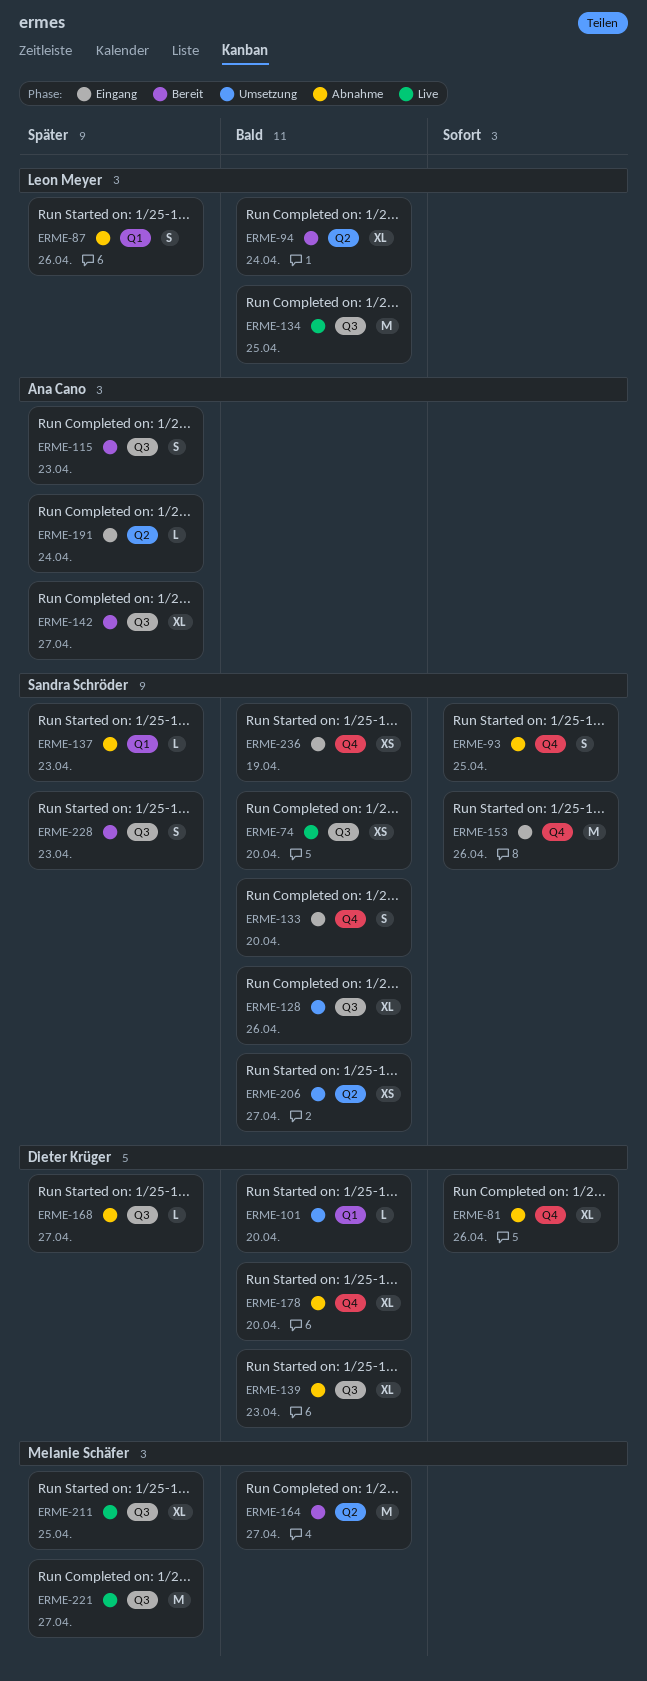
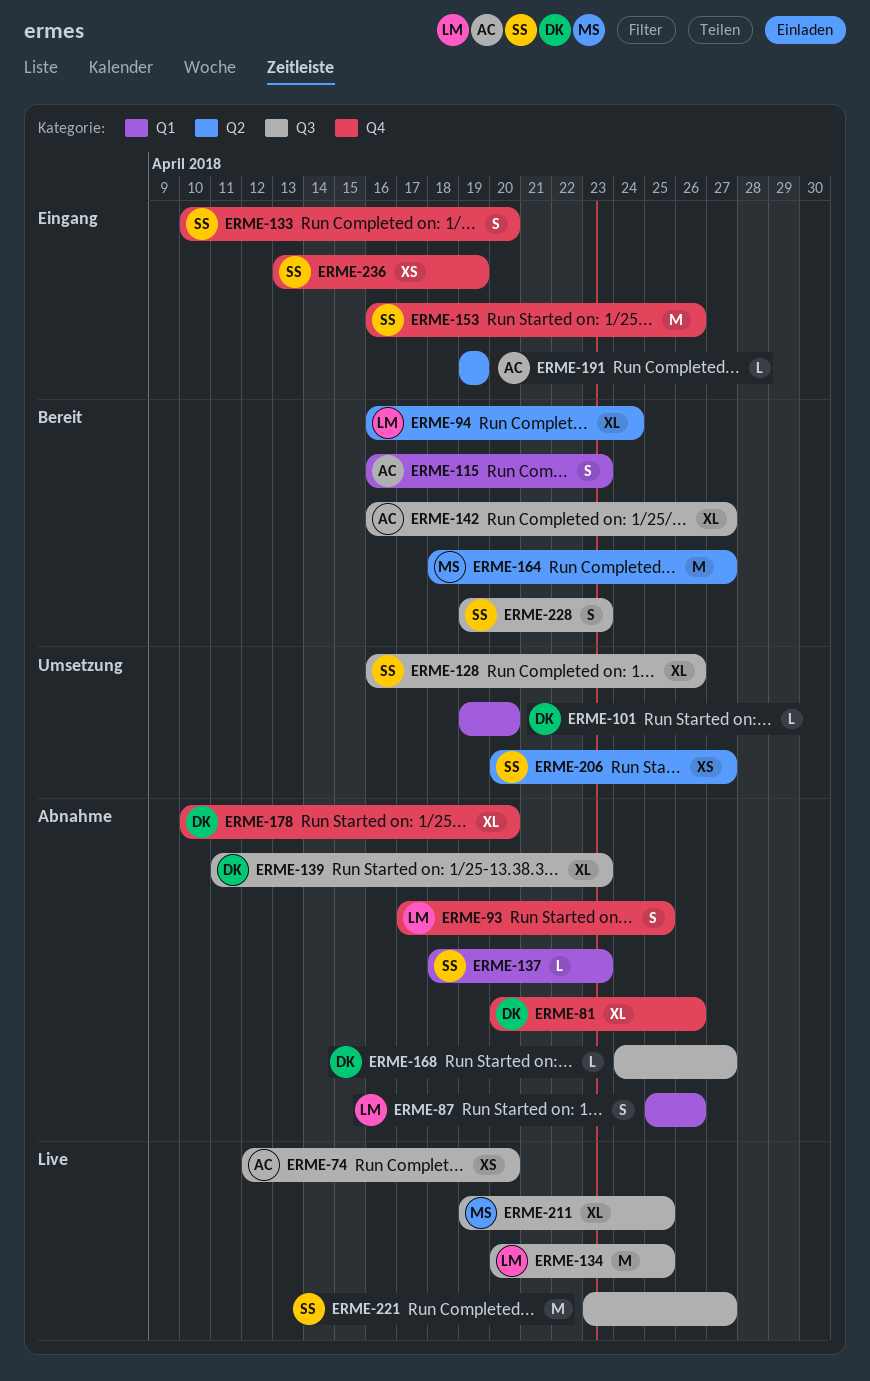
ERME-74, owner: Sandra Schröder -> Ana Cano
ERME-93, owner: Sandra Schröder -> Leon Meyer
ERME-115, label: Q3 -> Q1
ERME-191, due: Apr 24 -> Apr 19
ERME-221, owner: Melanie Schäfer -> Sandra Schröder

